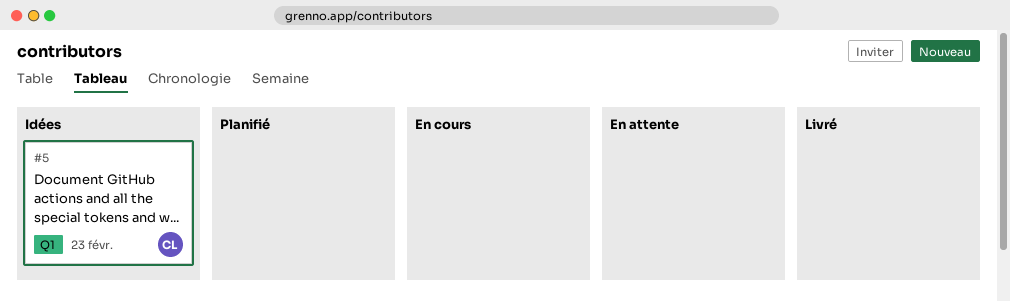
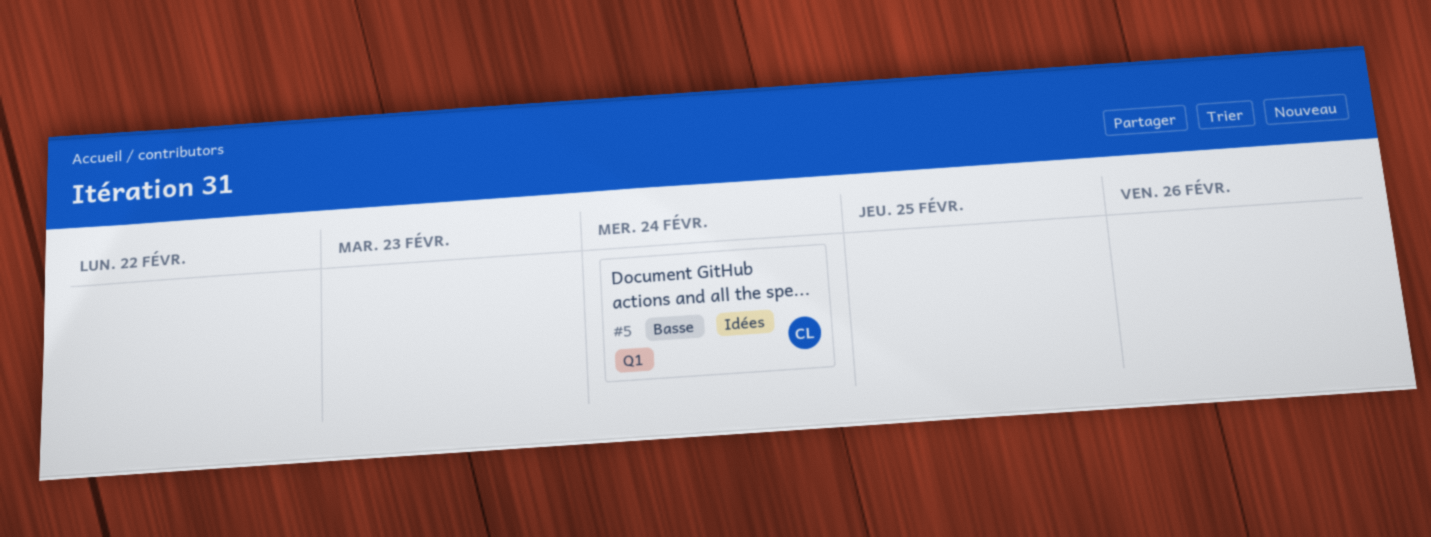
#5, due: Feb 23 -> Feb 24

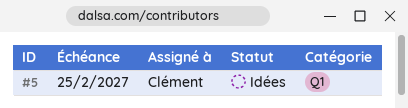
#5, due: Feb 24 -> Feb 25

